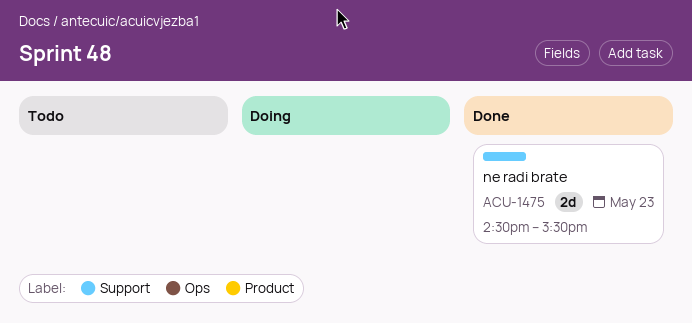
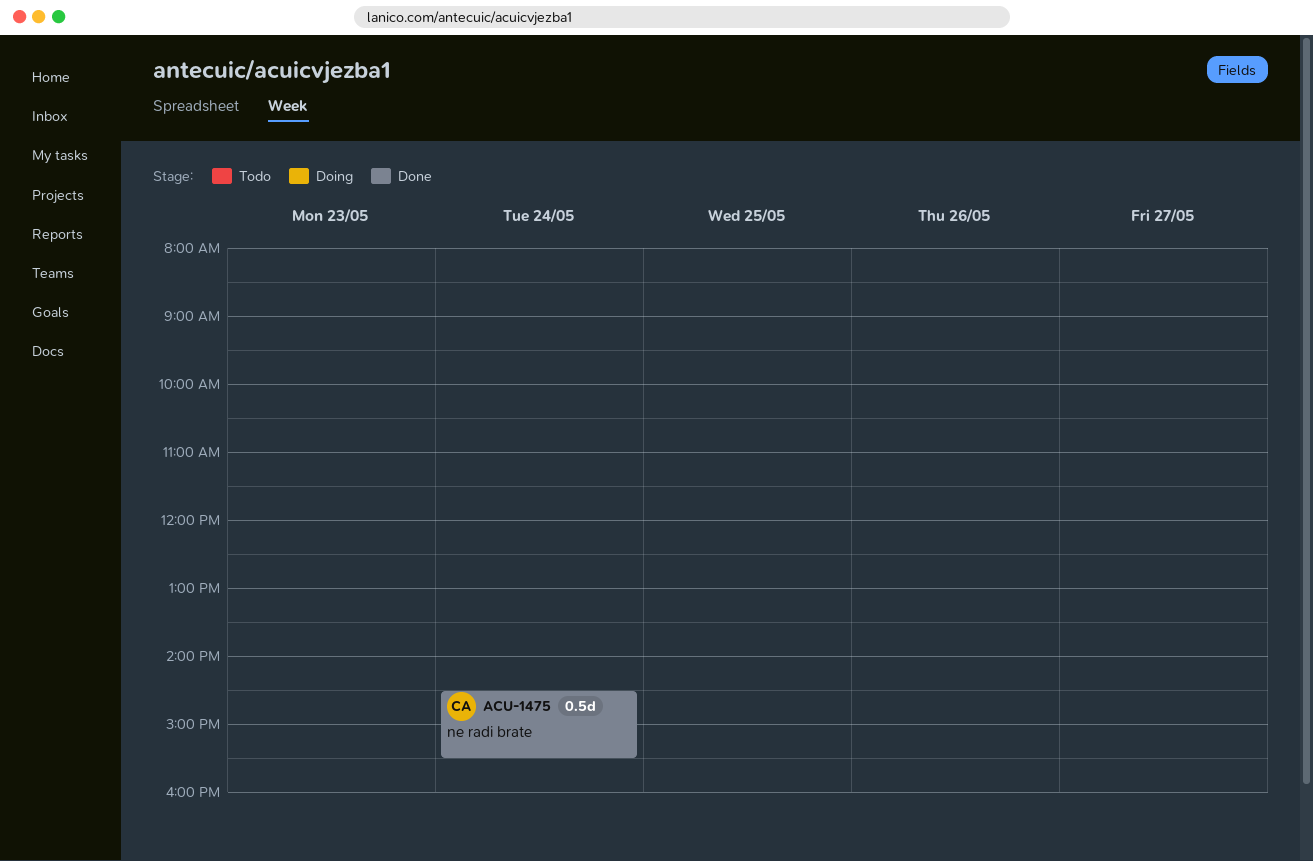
ACU-1475, estimate: 2d -> 0.5d
ACU-1475, day: May 23 -> May 24

